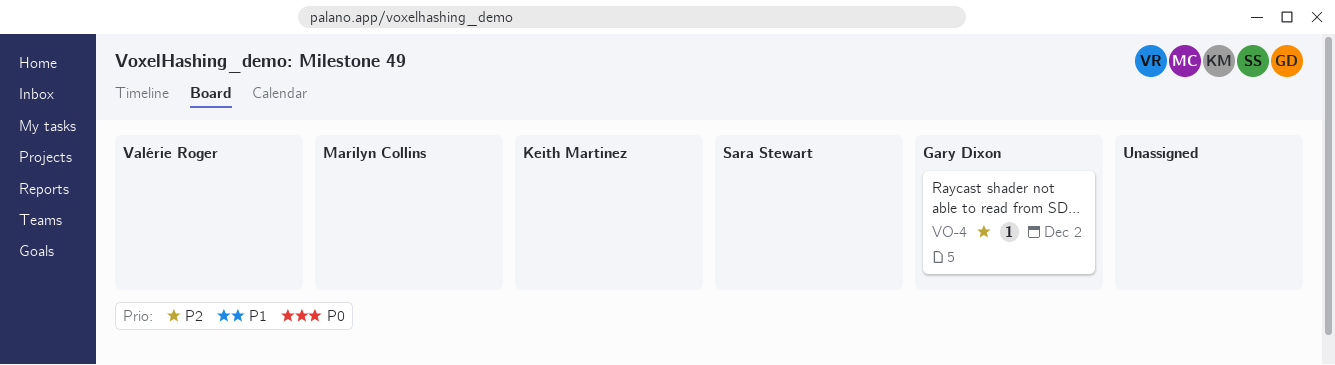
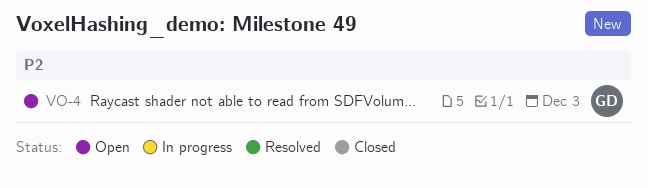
VO-4, due: Dec 2 -> Dec 3

